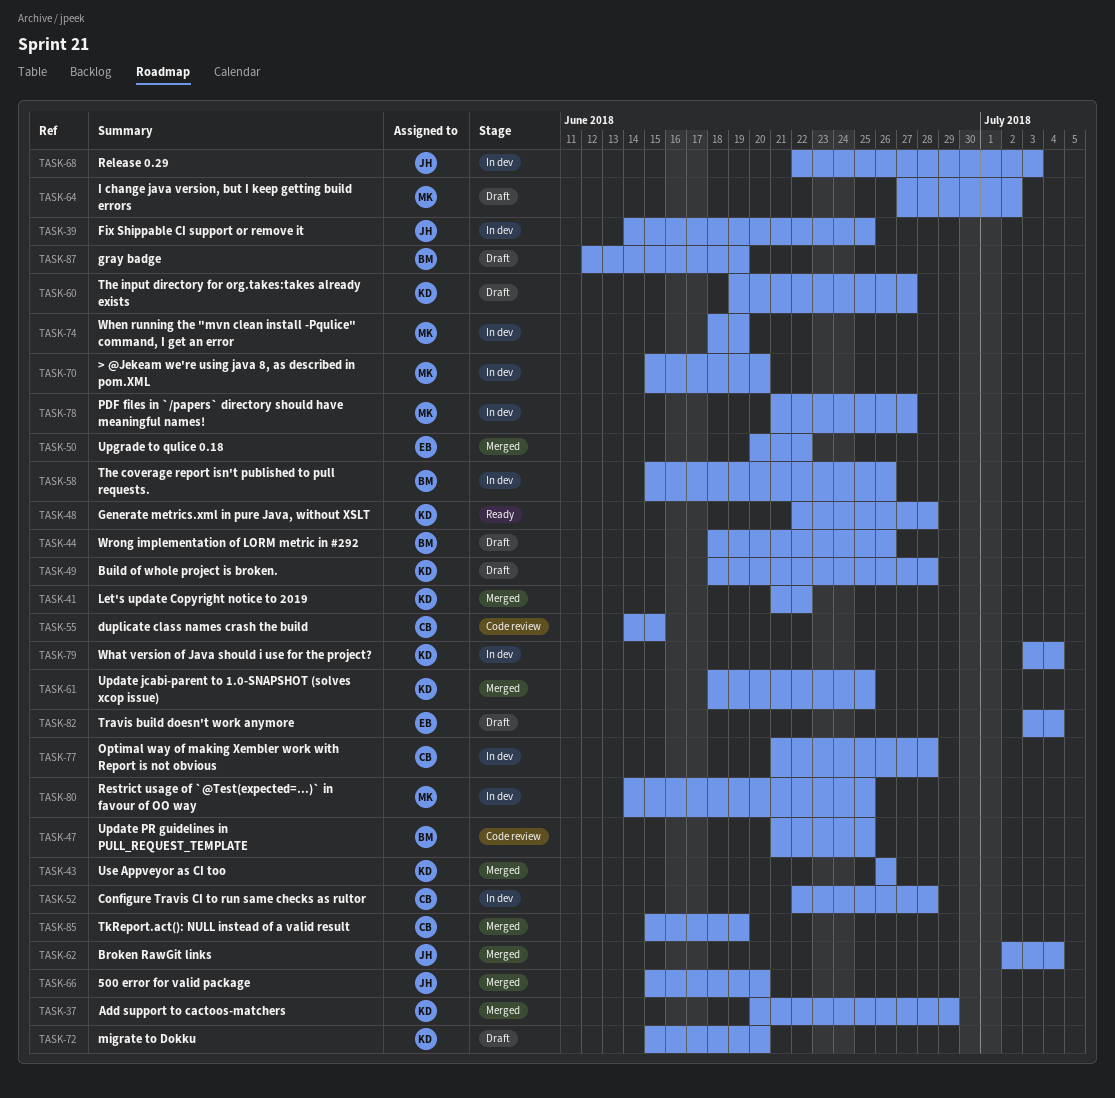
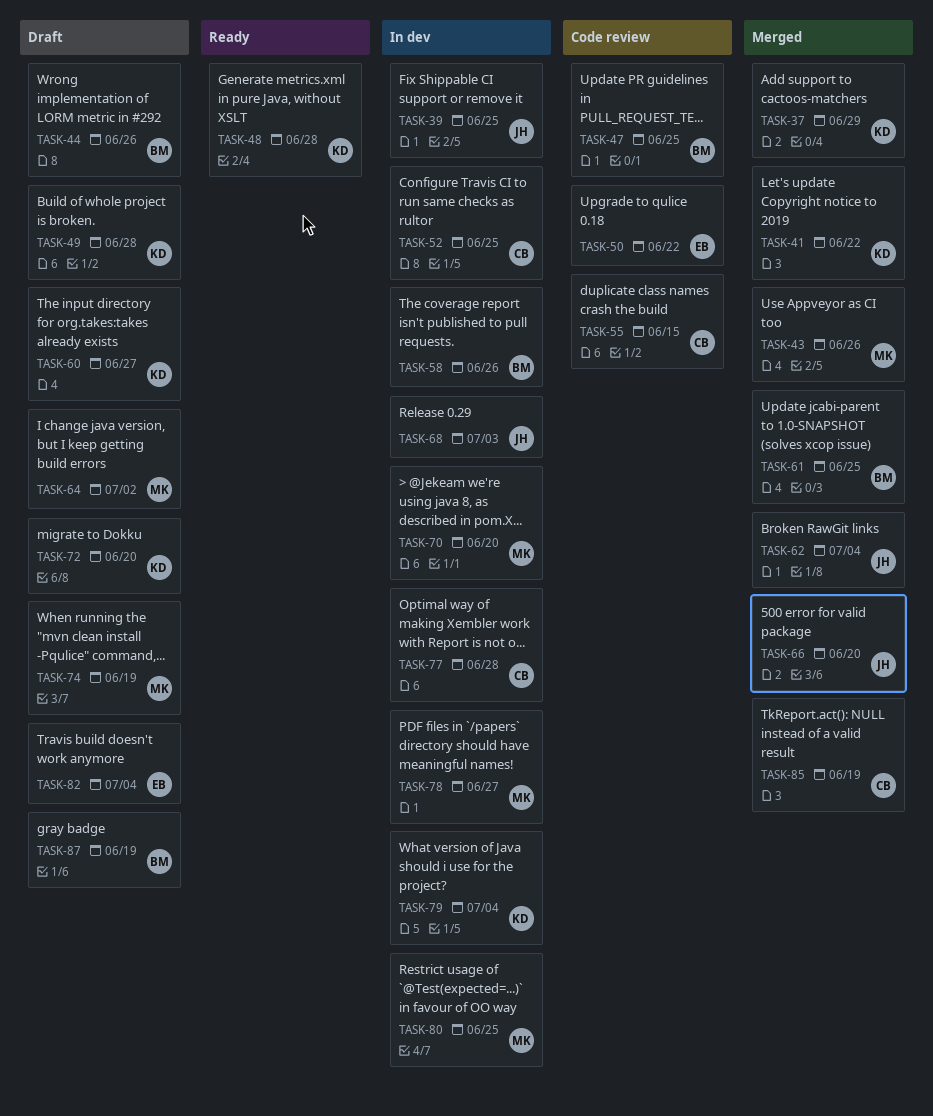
TASK-43, owner: KD -> MK
TASK-50, status: Merged -> Code review
TASK-52, due: Jun 28 -> Jun 25
TASK-61, owner: KD -> BM
TASK-74, status: In dev -> Draft

